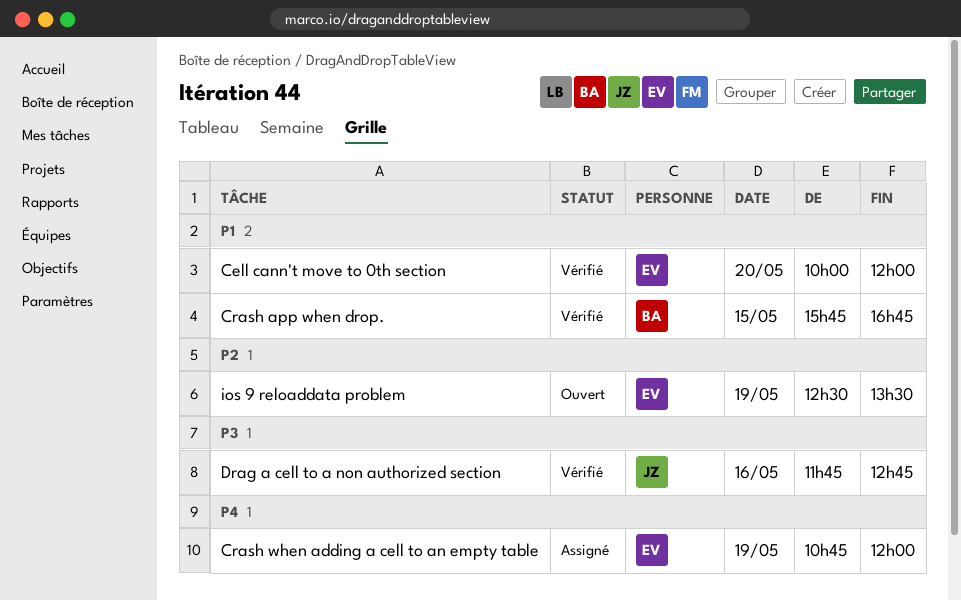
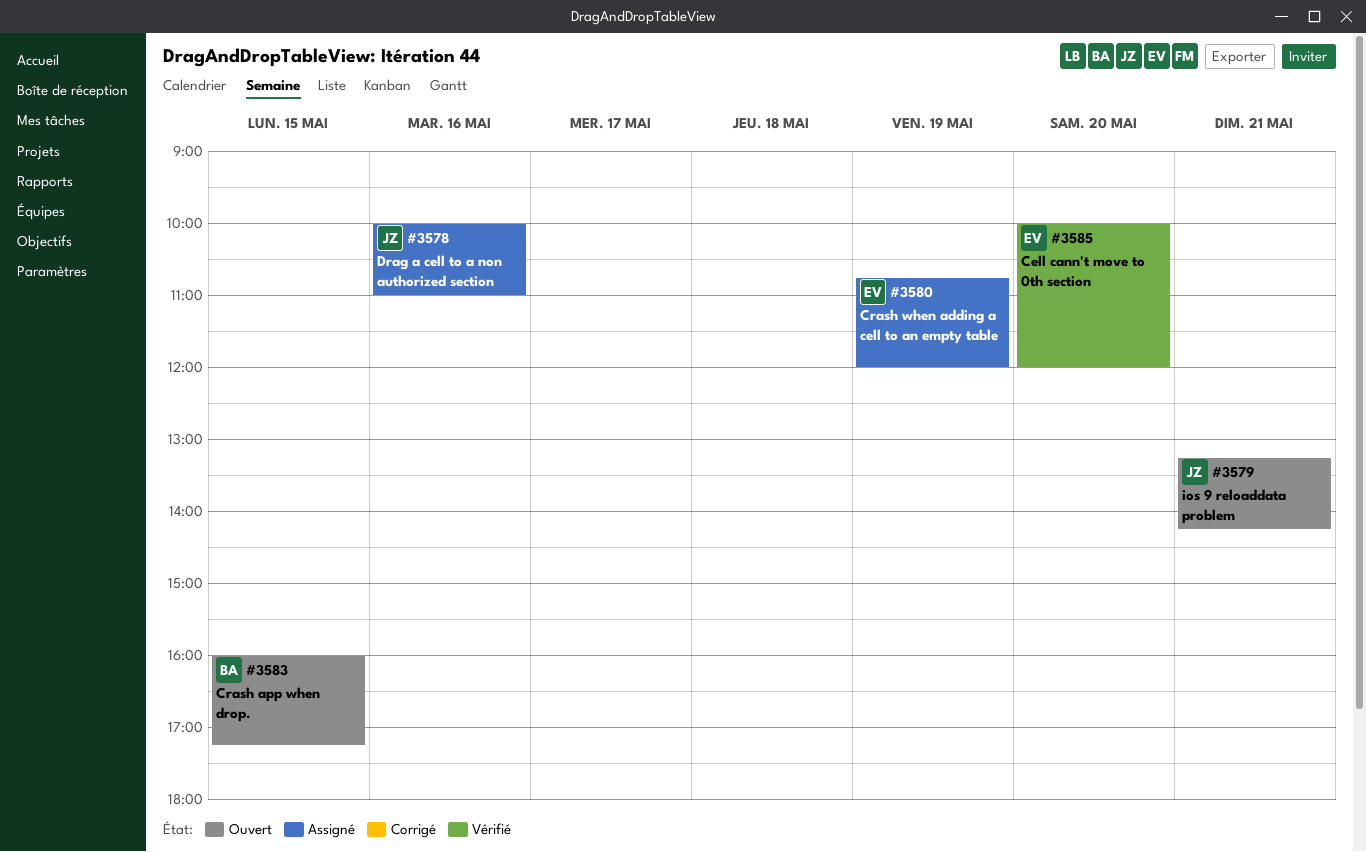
Crash app when drop., status: Vérifié -> Ouvert
Crash app when drop., begins: 15:45 -> 16:00
Crash app when drop., ends: 16:45 -> 17:15
Drag a cell to a non authorized section, status: Vérifié -> Assigné
Drag a cell to a non authorized section, begins: 11:45 -> 10:00
Drag a cell to a non authorized section, ends: 12:45 -> 11:00
ios 9 reloaddata problem, owner: EV -> JZ
ios 9 reloaddata problem, day: May 19 -> May 21
ios 9 reloaddata problem, begins: 12:30 -> 13:15
ios 9 reloaddata problem, ends: 13:30 -> 14:15

